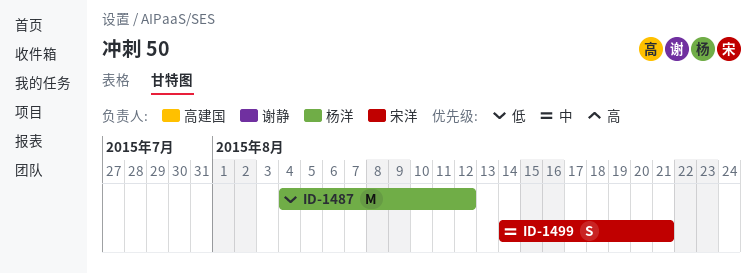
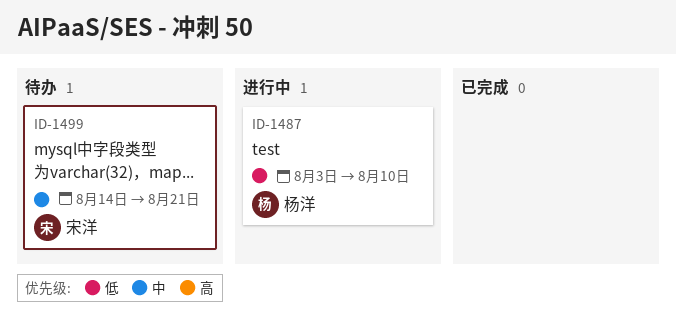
ID-1487, start: Aug 4 -> Aug 3
ID-1487, due: Aug 12 -> Aug 10

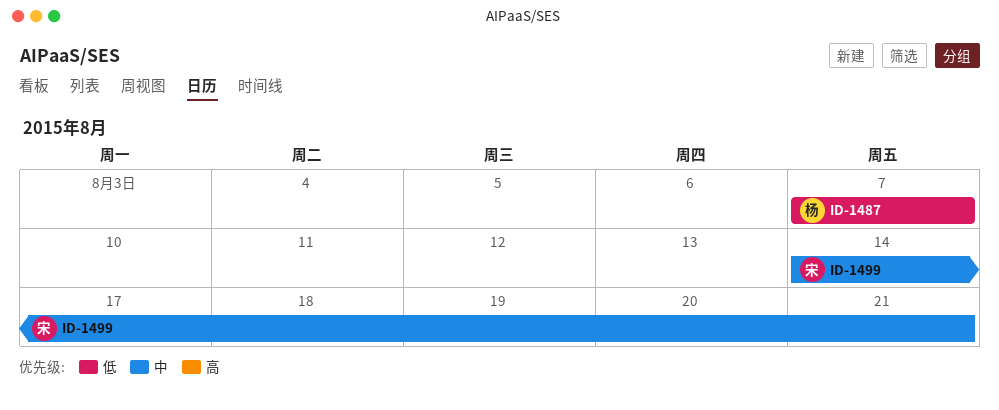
ID-1487, start: Aug 3 -> Aug 7
ID-1487, due: Aug 10 -> Aug 7

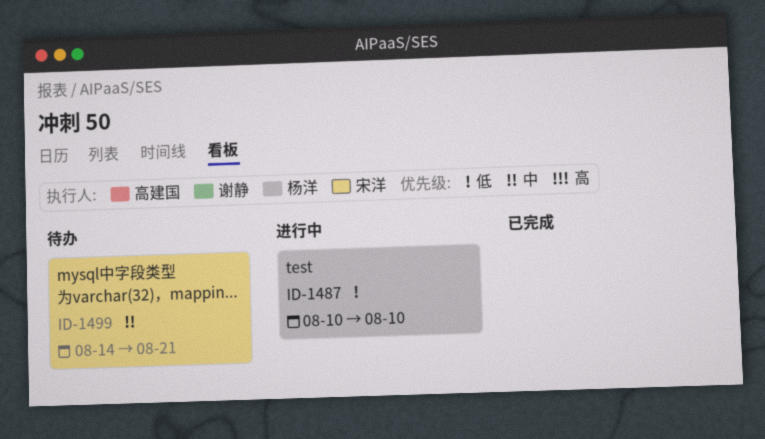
ID-1487, start: Aug 7 -> Aug 10
ID-1487, due: Aug 7 -> Aug 10

